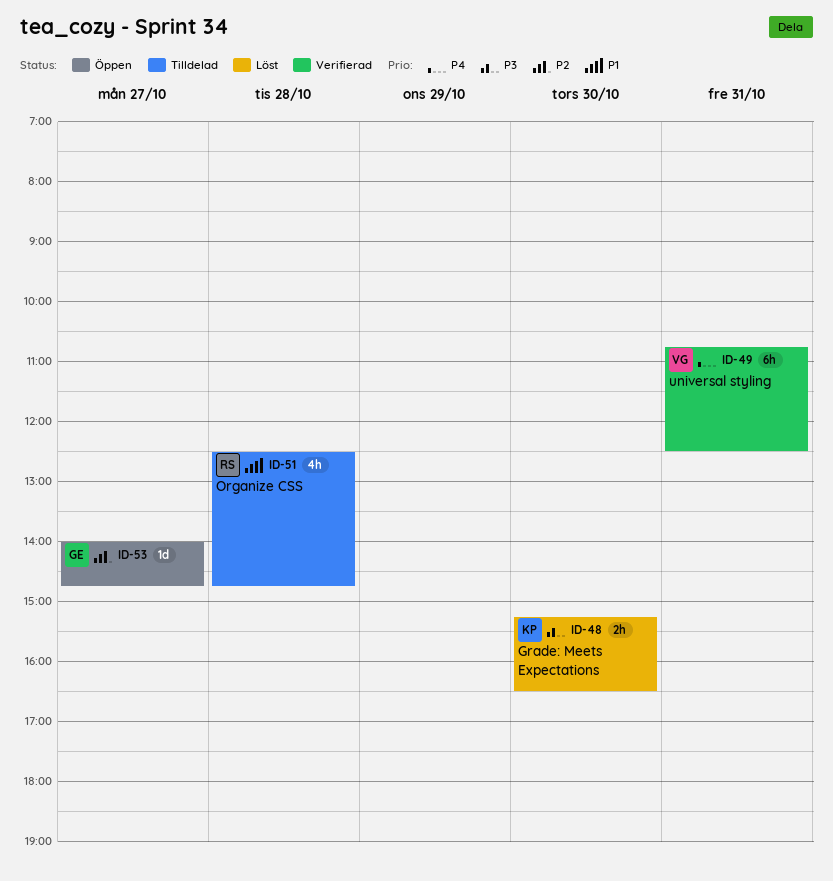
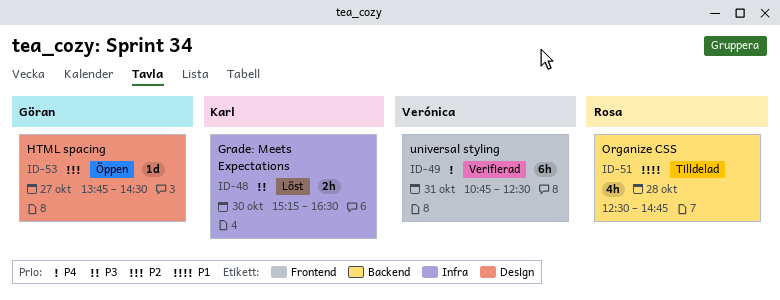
ID-53, begins: 14:00 -> 13:45
ID-53, ends: 14:45 -> 14:30

